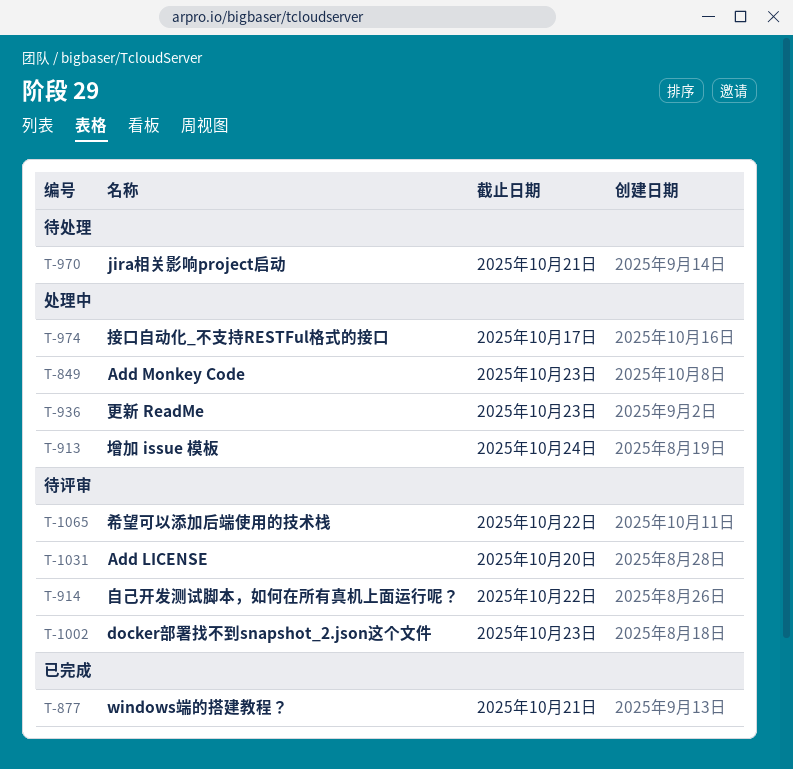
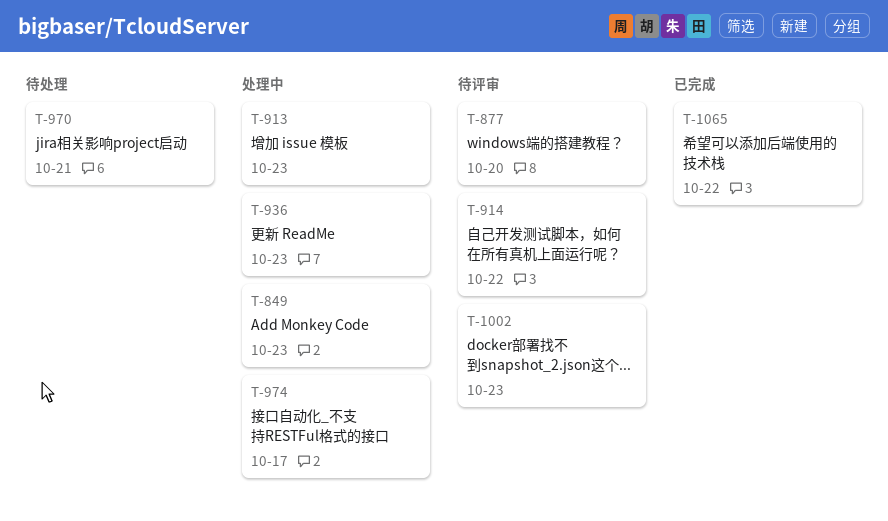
T-877, status: 已完成 -> 待评审
T-877, due: Oct 21 -> Oct 20
T-913, due: Oct 24 -> Oct 23
T-1031: present -> none
T-1065, status: 待评审 -> 已完成

